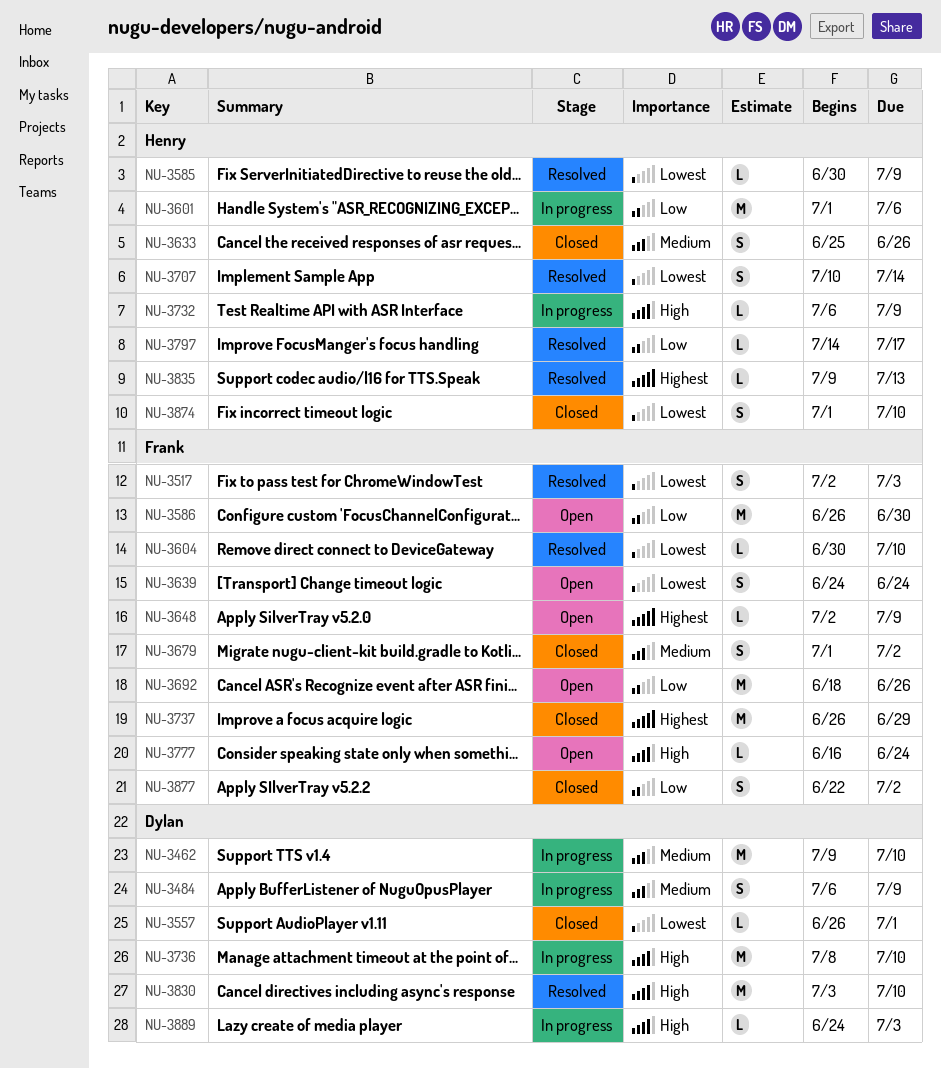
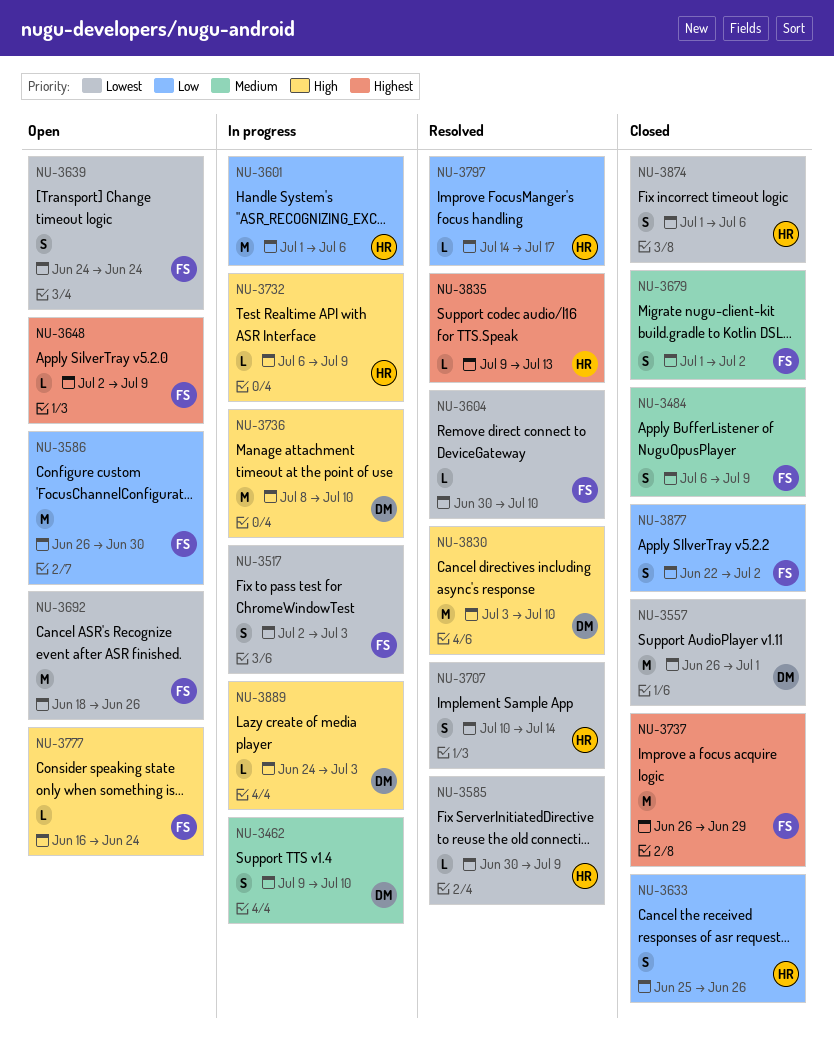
NU-3462, estimate: M -> S
NU-3484, status: In progress -> Closed
NU-3484, owner: Dylan -> Frank
NU-3517, status: Resolved -> In progress
NU-3557, estimate: L -> M
NU-3633, priority: Medium -> Low
NU-3692, priority: Low -> Lowest
NU-3874, due: Jul 10 -> Jul 6

